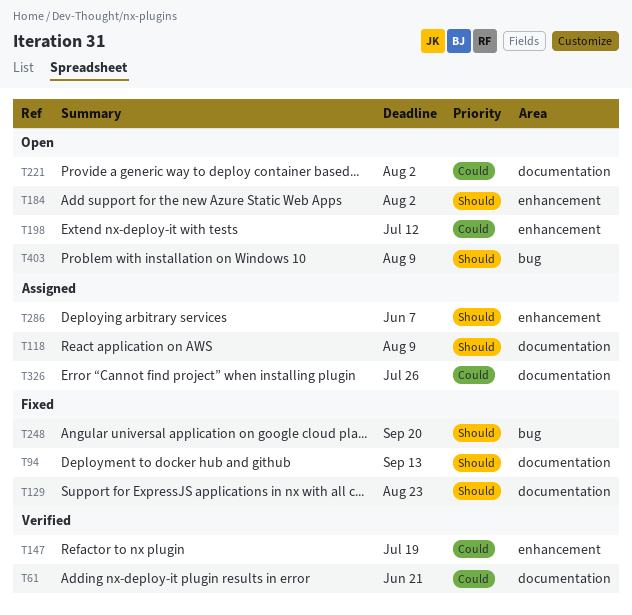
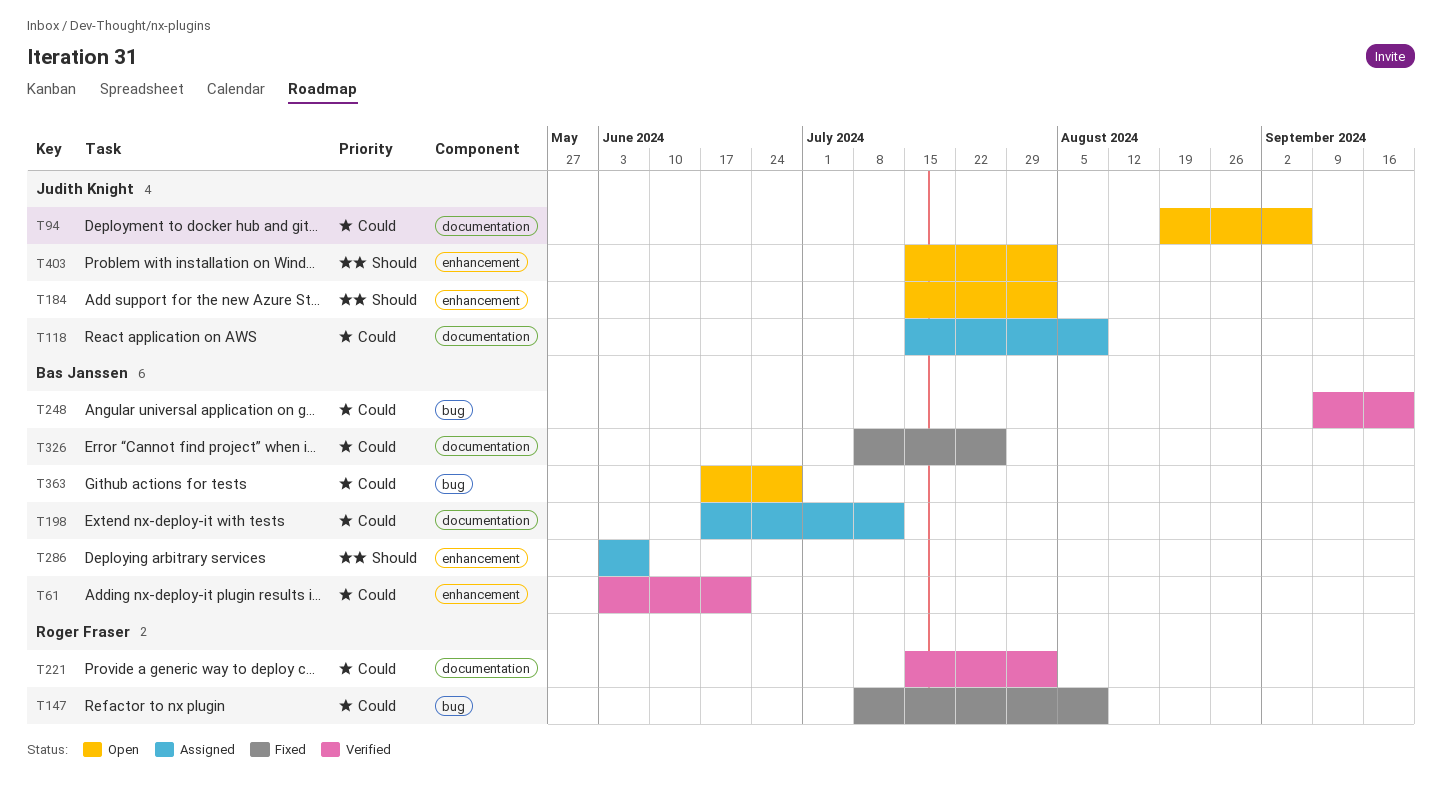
T61, label: documentation -> enhancement
T94, status: Fixed -> Open
T94, priority: Should -> Could
T94, due: Sep 13 -> Sep 6
T118, priority: Should -> Could
T129: present -> none
T147, status: Verified -> Fixed
T147, label: enhancement -> bug
T147, due: Jul 19 -> Aug 9
T198, status: Open -> Assigned
T198, label: enhancement -> documentation
T221, status: Open -> Verified
T248, status: Fixed -> Verified
T248, priority: Should -> Could
T326, status: Assigned -> Fixed
T363: none -> present
T403, label: bug -> enhancement
T403, due: Aug 9 -> Aug 2

